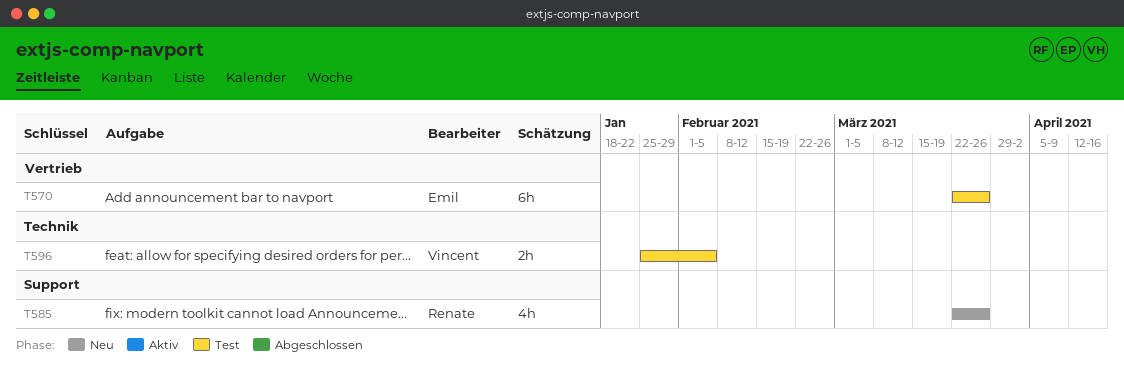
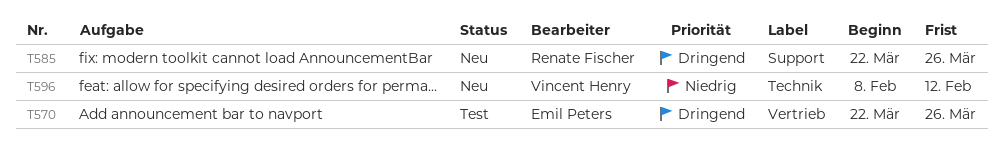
T596, status: Test -> Neu
T596, start: Jan 25 -> Feb 8
T596, due: Feb 5 -> Feb 12

